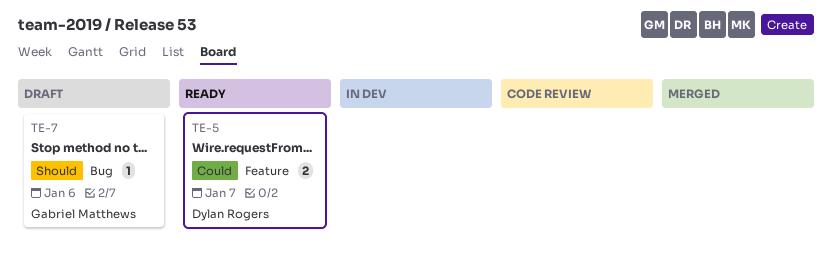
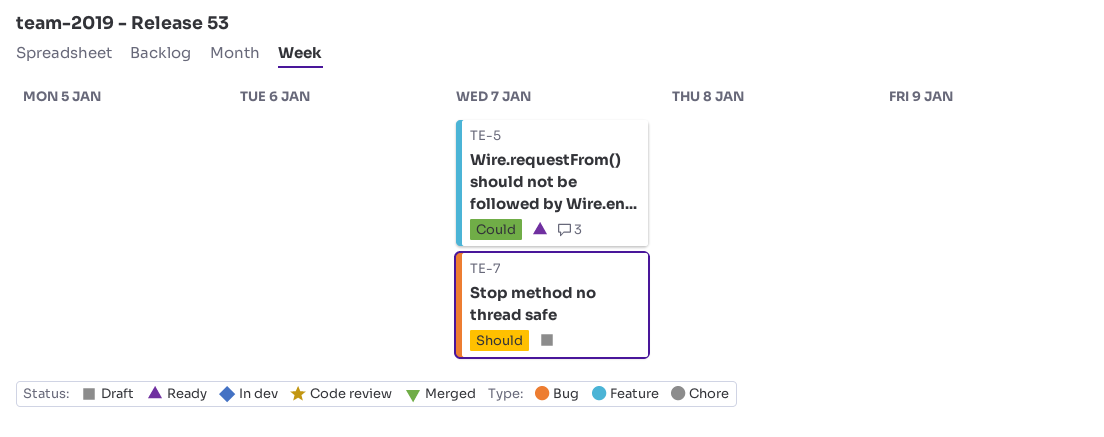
TE-7, due: Jan 6 -> Jan 7

